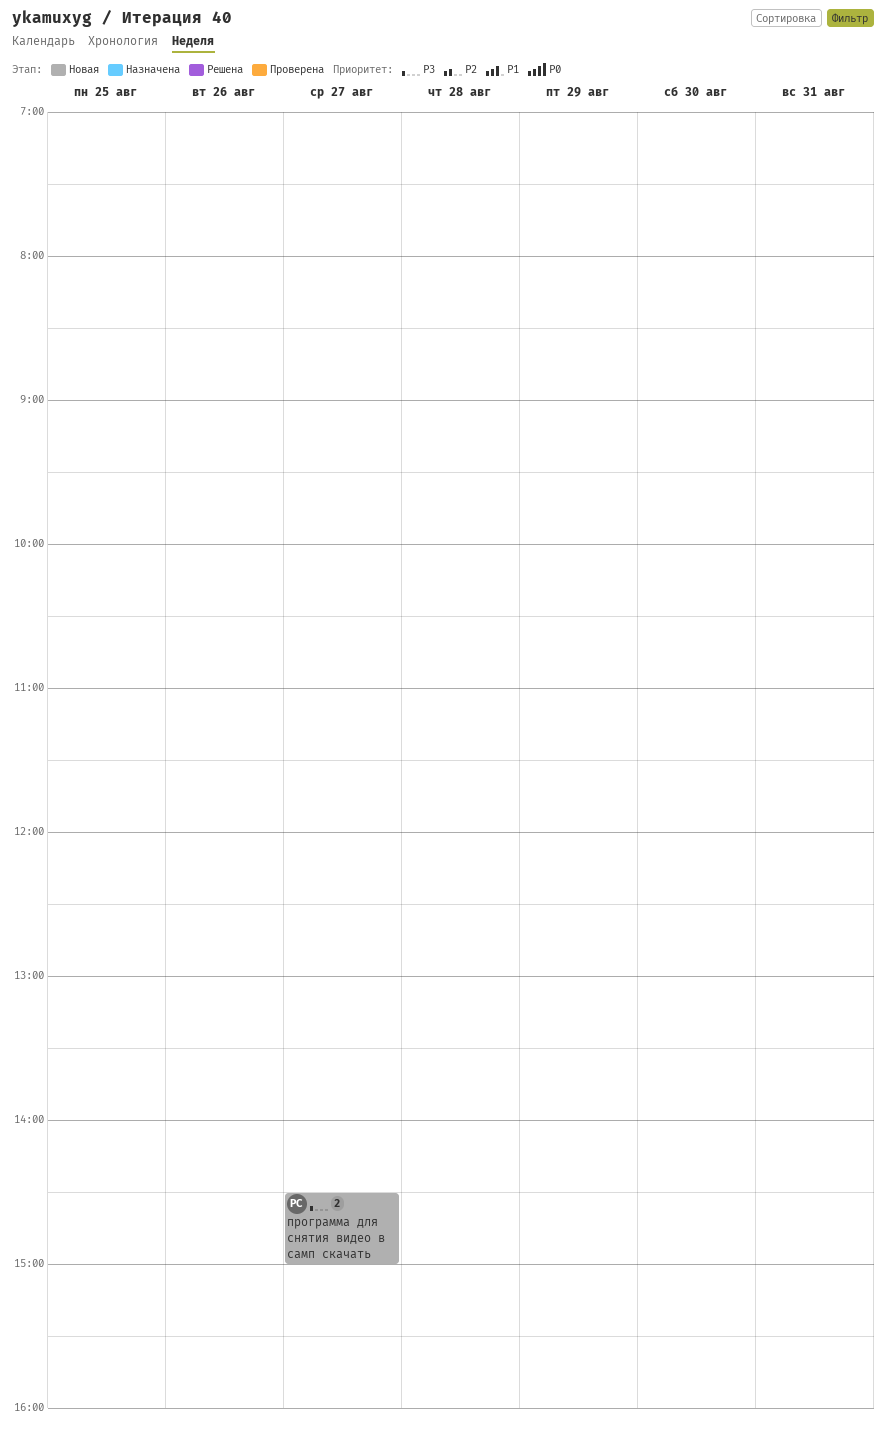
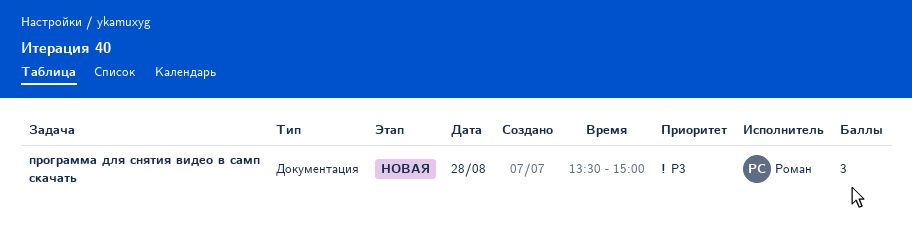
программа для снятия видео в самп скачать, estimate: 2 -> 3
программа для снятия видео в самп скачать, day: Aug 27 -> Aug 28
программа для снятия видео в самп скачать, begins: 14:30 -> 13:30

